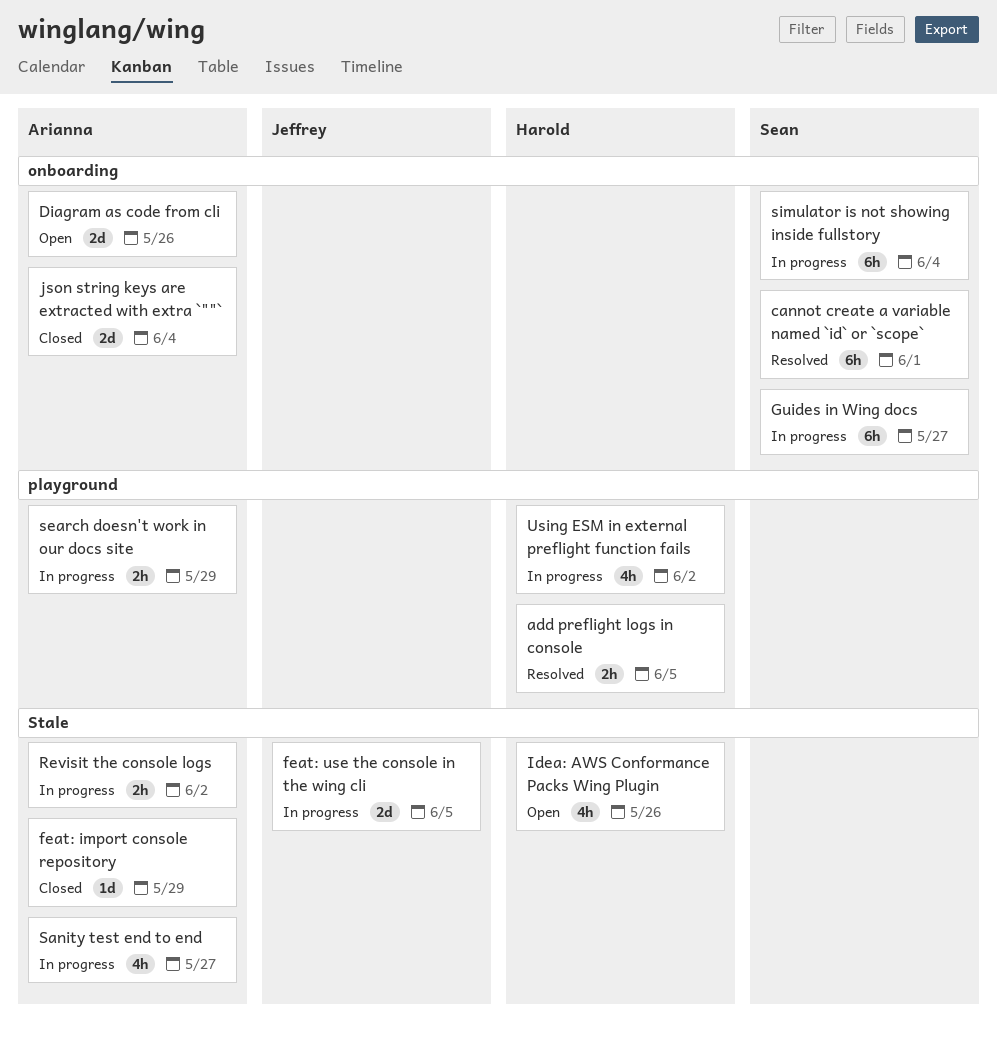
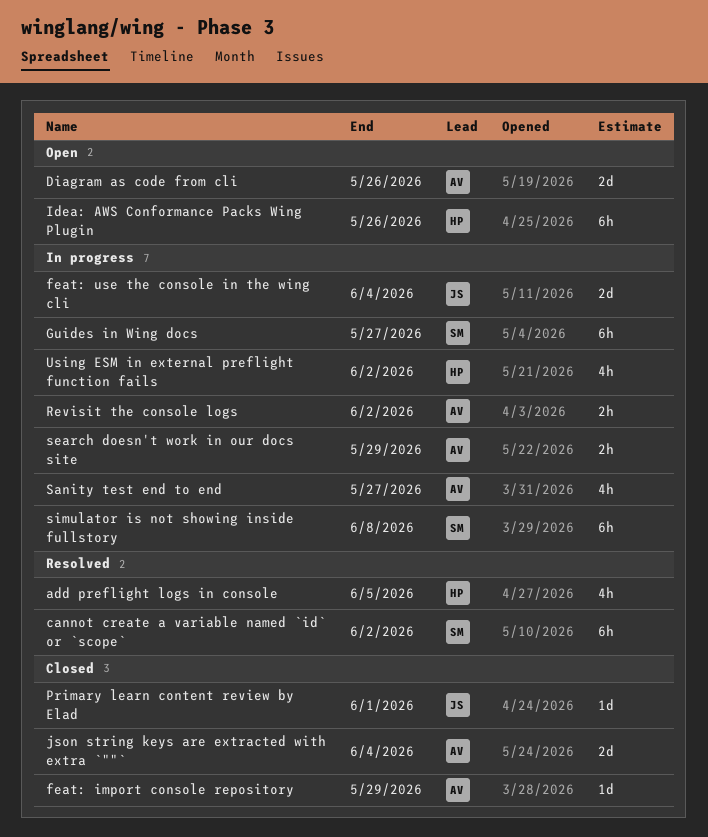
add preflight logs in console, estimate: 2h -> 4h
cannot create a variable named `id` or `scope`, due: Jun 1 -> Jun 2
feat: use the console in the wing cli, due: Jun 5 -> Jun 4
Idea: AWS Conformance Packs Wing Plugin, estimate: 4h -> 6h
Primary learn content review by Elad: none -> present
simulator is not showing inside fullstory, due: Jun 4 -> Jun 8

